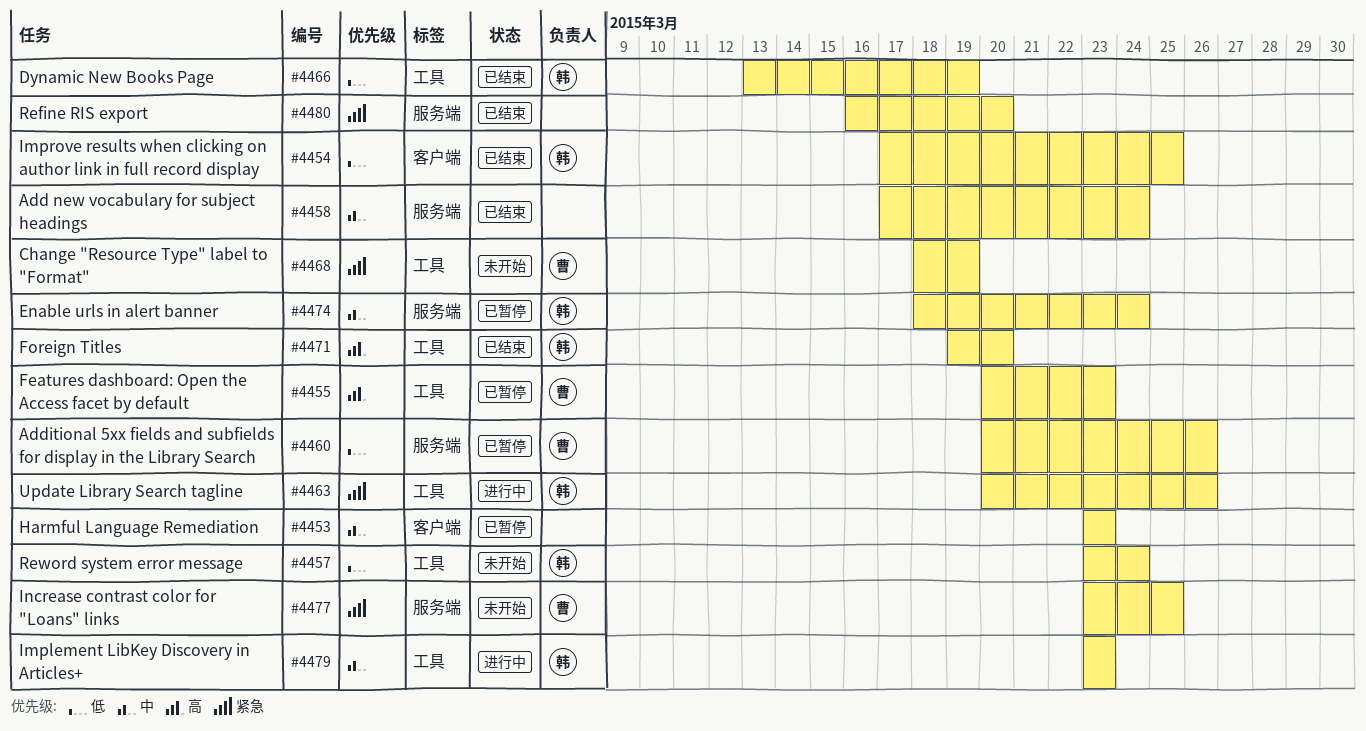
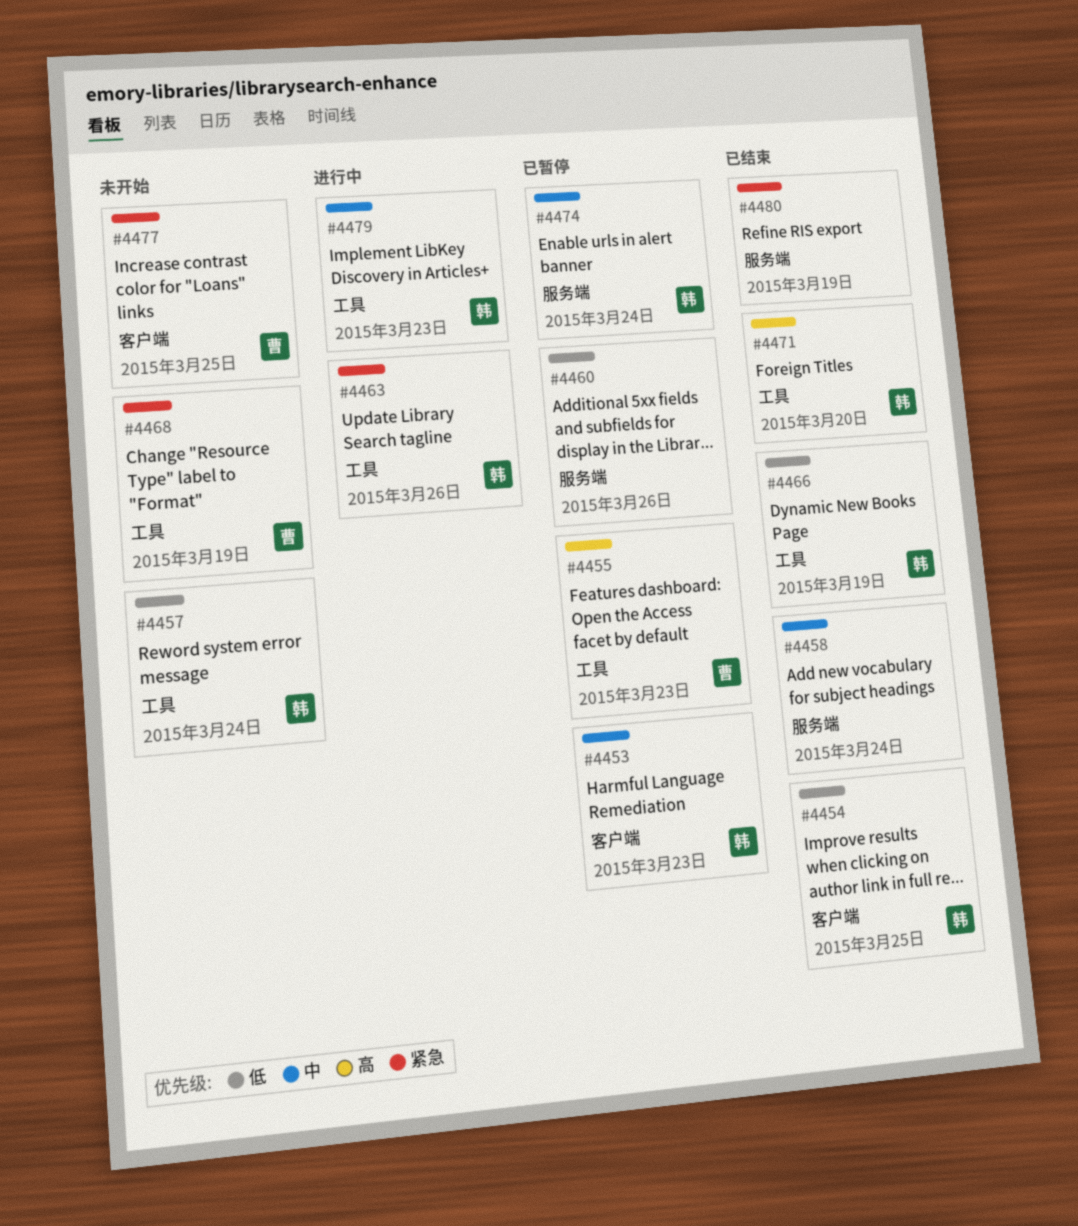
#4453, owner: none -> 韩
#4460, owner: 曹 -> none
#4477, label: 服务端 -> 客户端
#4480, due: Mar 20 -> Mar 19

